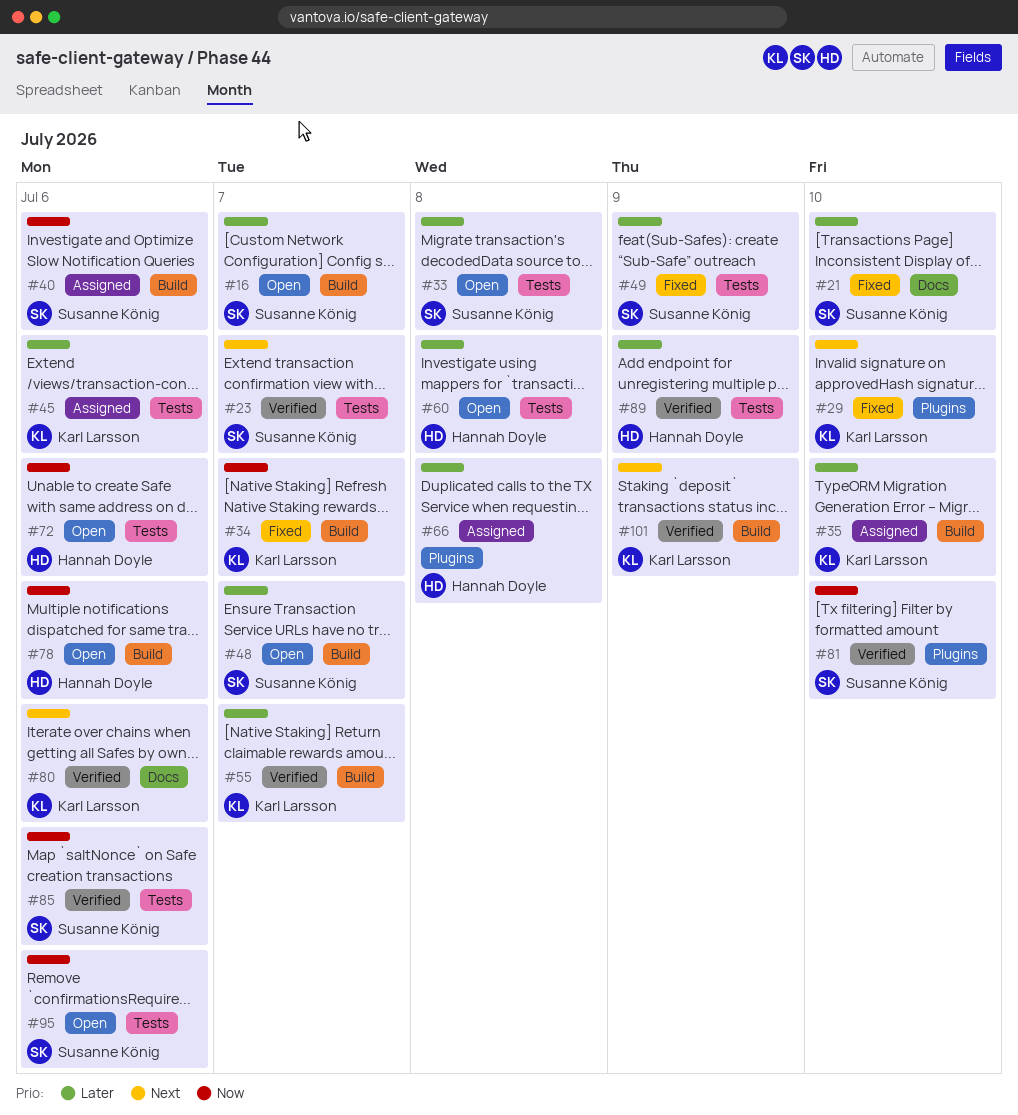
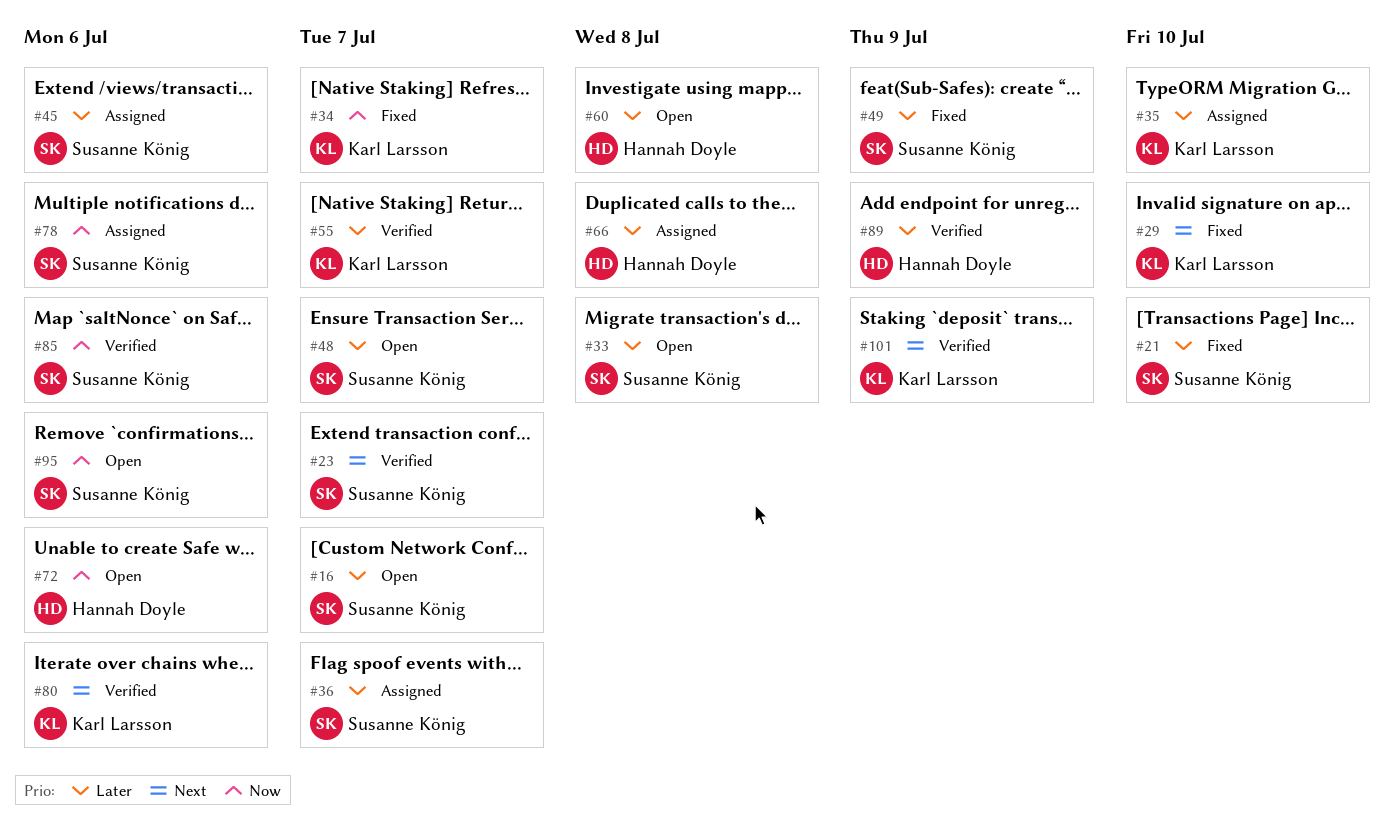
#36: none -> present
#40: present -> none
#45, owner: Karl Larsson -> Susanne König
#78, status: Open -> Assigned
#78, owner: Hannah Doyle -> Susanne König
#81: present -> none

